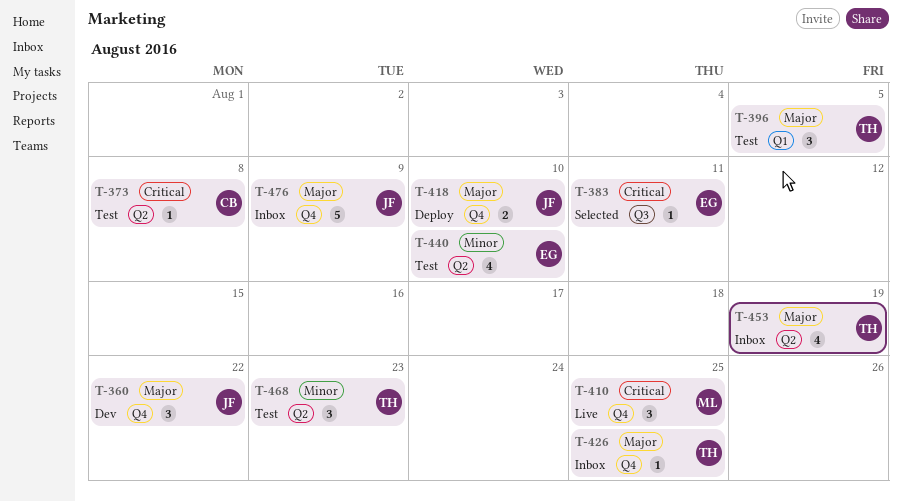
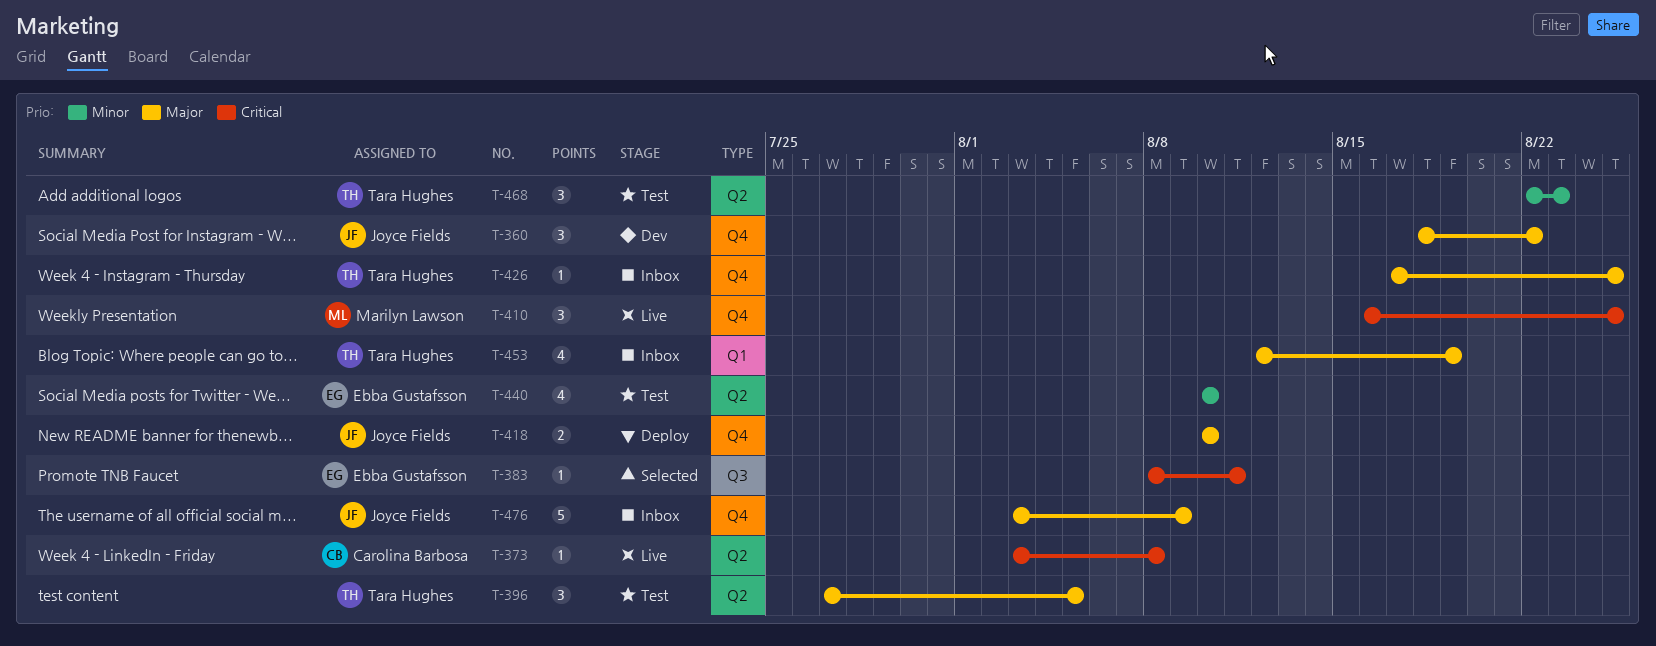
T-373, status: Test -> Live
T-396, label: Q1 -> Q2
T-453, label: Q2 -> Q1

